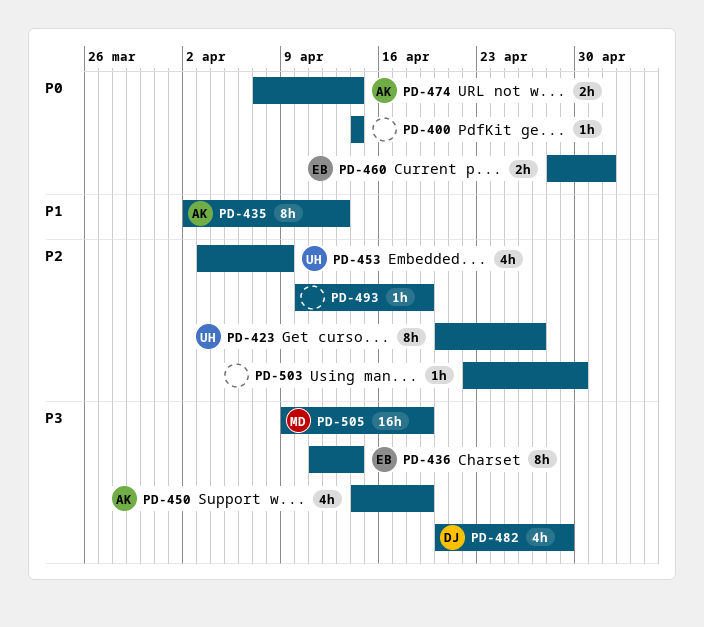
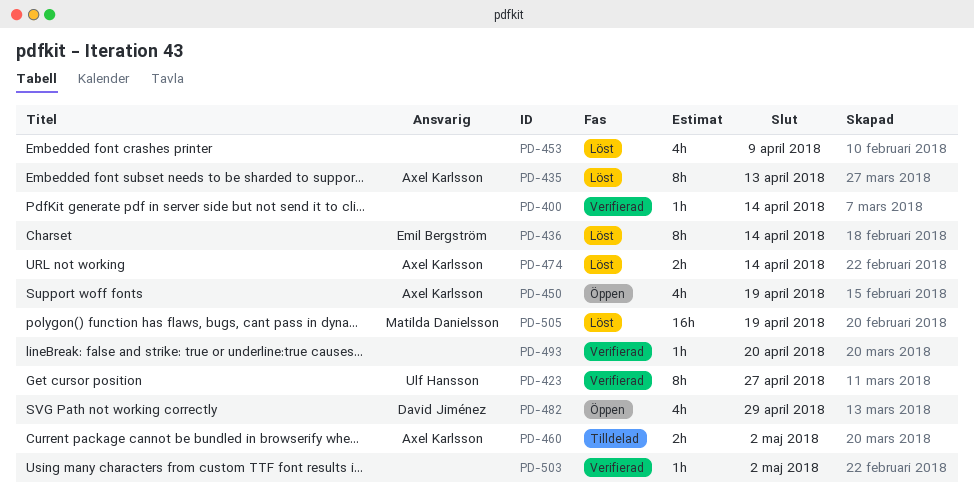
PD-453, owner: Ulf Hansson -> none
PD-460, owner: Emil Bergström -> Axel Karlsson
PD-493, due: Apr 19 -> Apr 20
PD-503, due: Apr 30 -> May 2

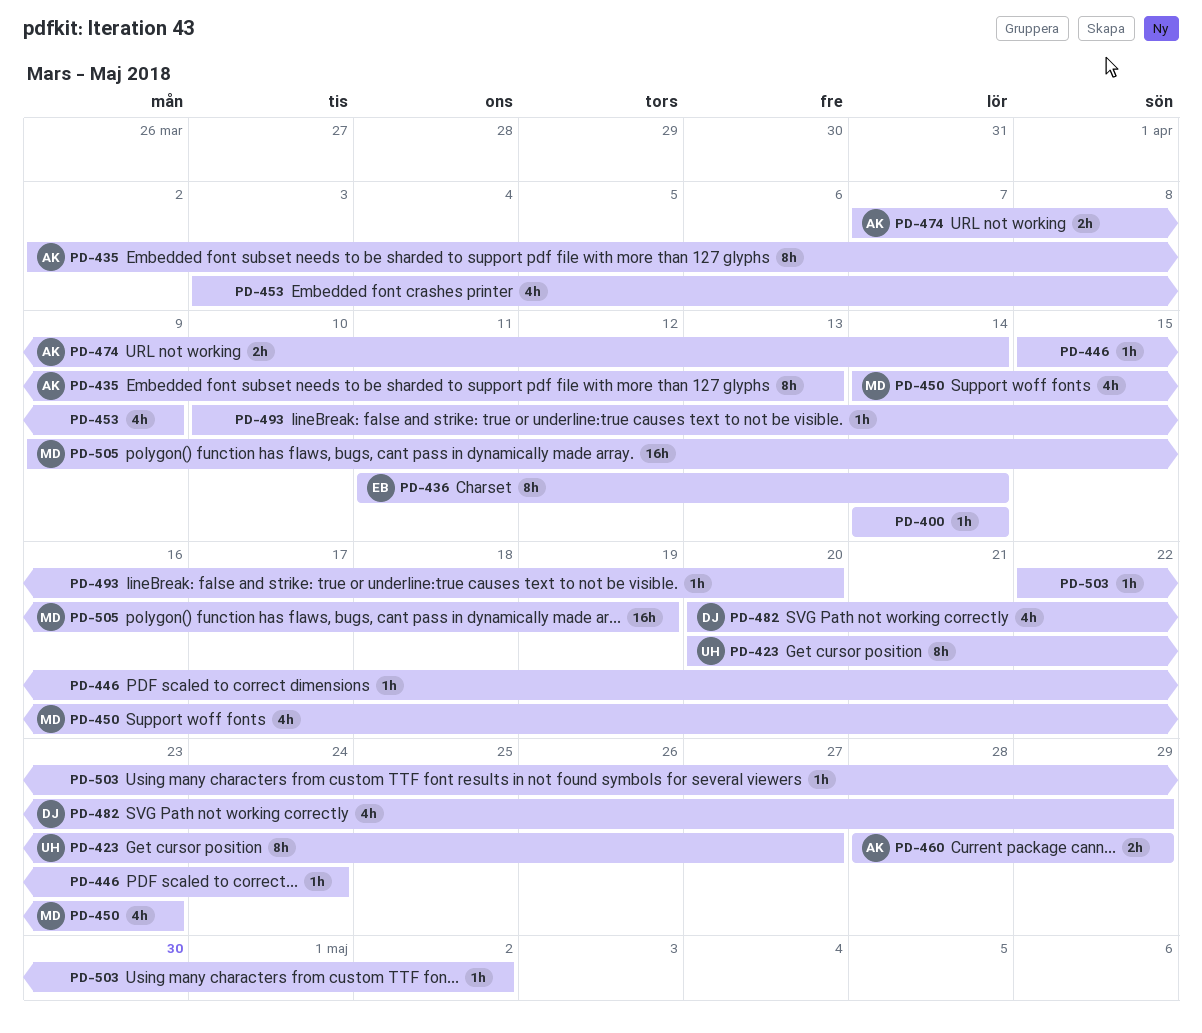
PD-446: none -> present
PD-450, owner: Axel Karlsson -> Matilda Danielsson
PD-450, due: Apr 19 -> Apr 23
PD-460, due: May 2 -> Apr 29

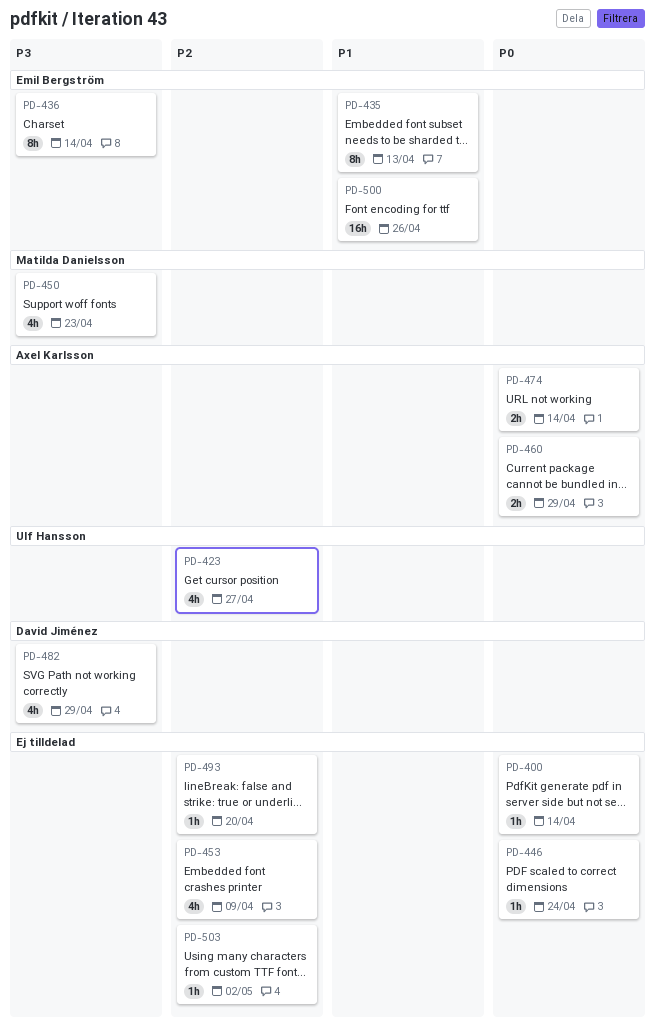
PD-423, estimate: 8h -> 4h
PD-435, owner: Axel Karlsson -> Emil Bergström
PD-500: none -> present
PD-505: present -> none

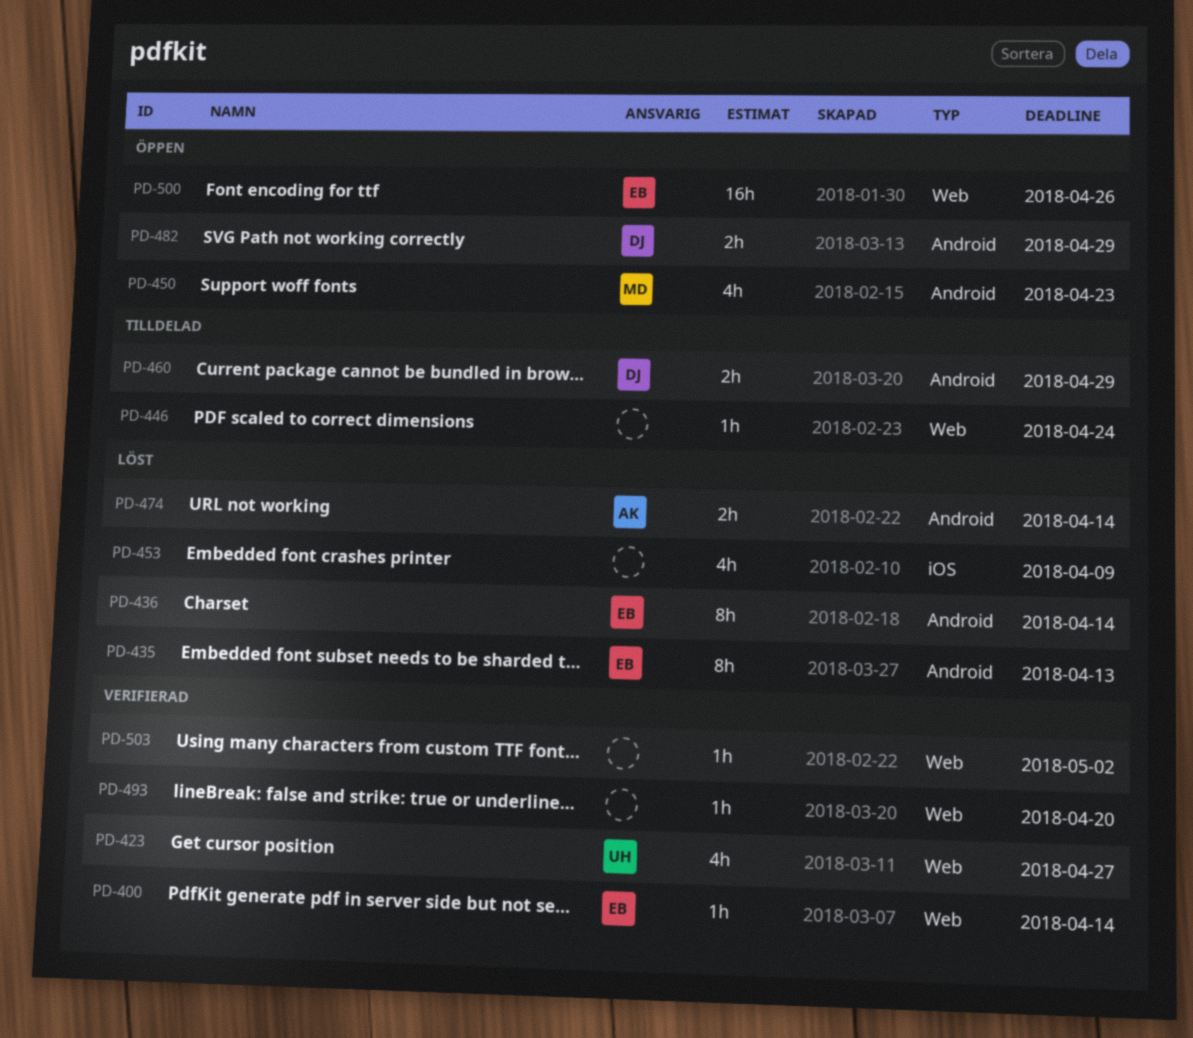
PD-400, owner: none -> Emil Bergström
PD-460, owner: Axel Karlsson -> David Jiménez
PD-482, estimate: 4h -> 2h

